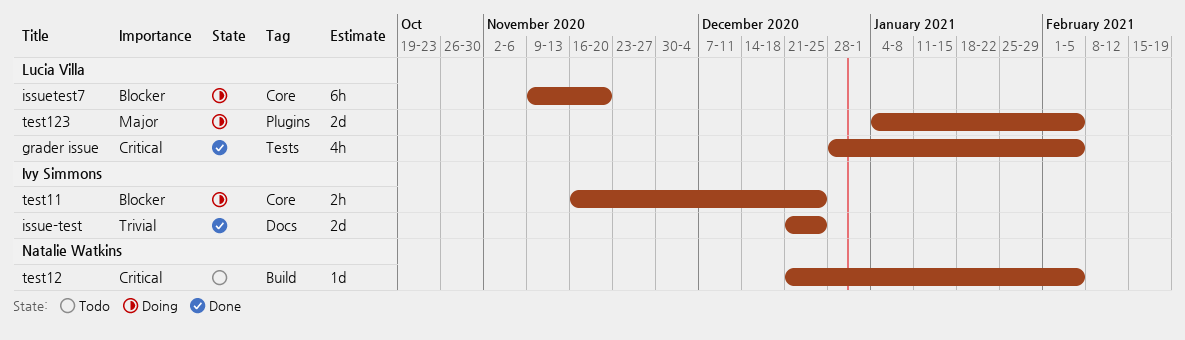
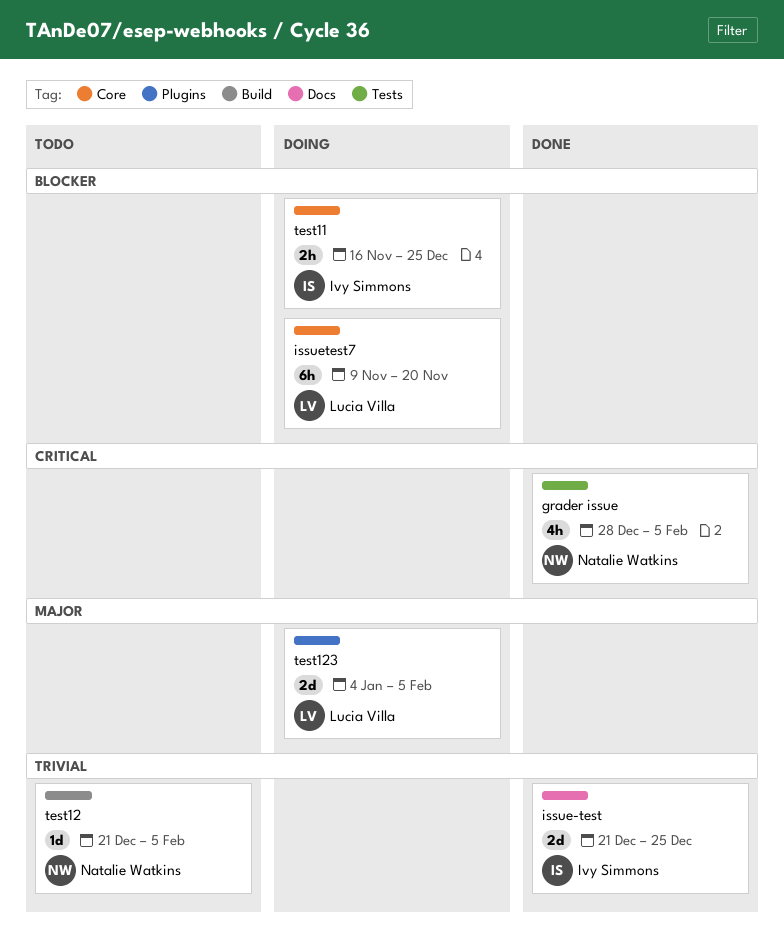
grader issue, owner: Lucia Villa -> Natalie Watkins
test12, priority: Critical -> Trivial

